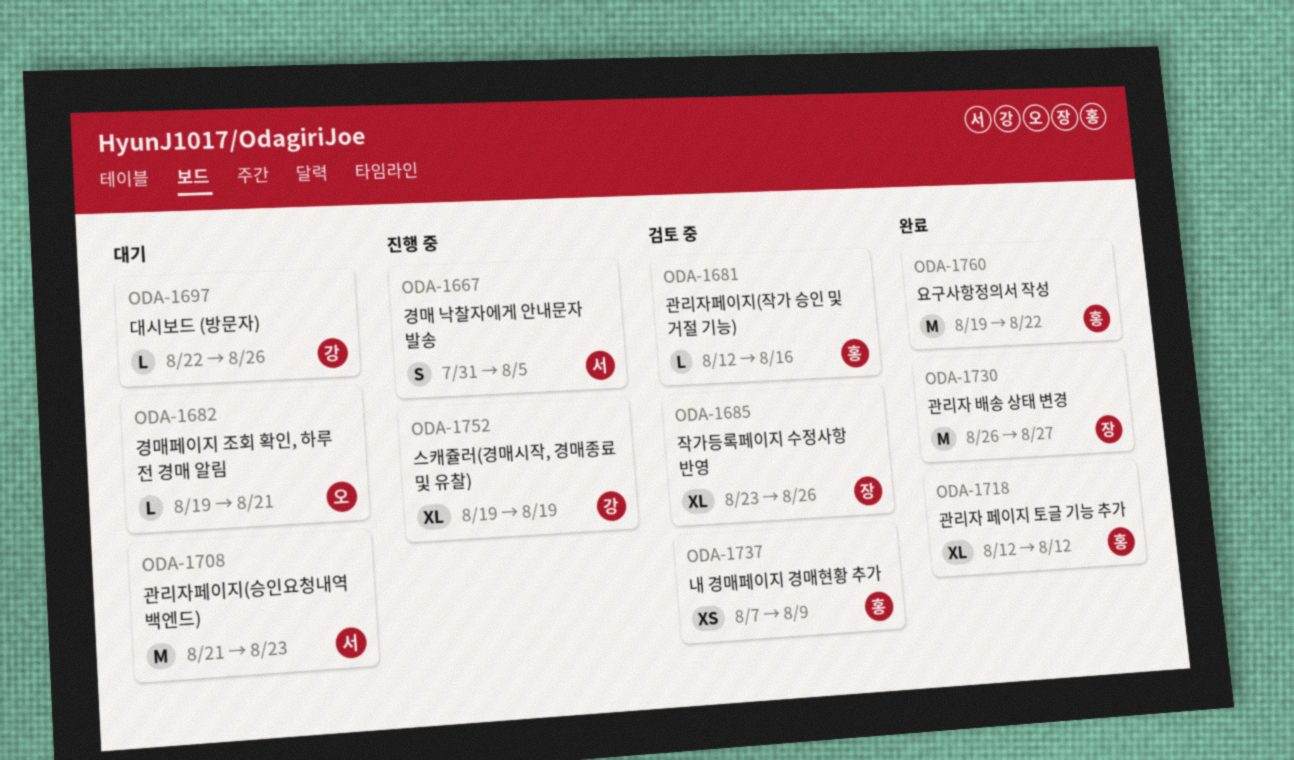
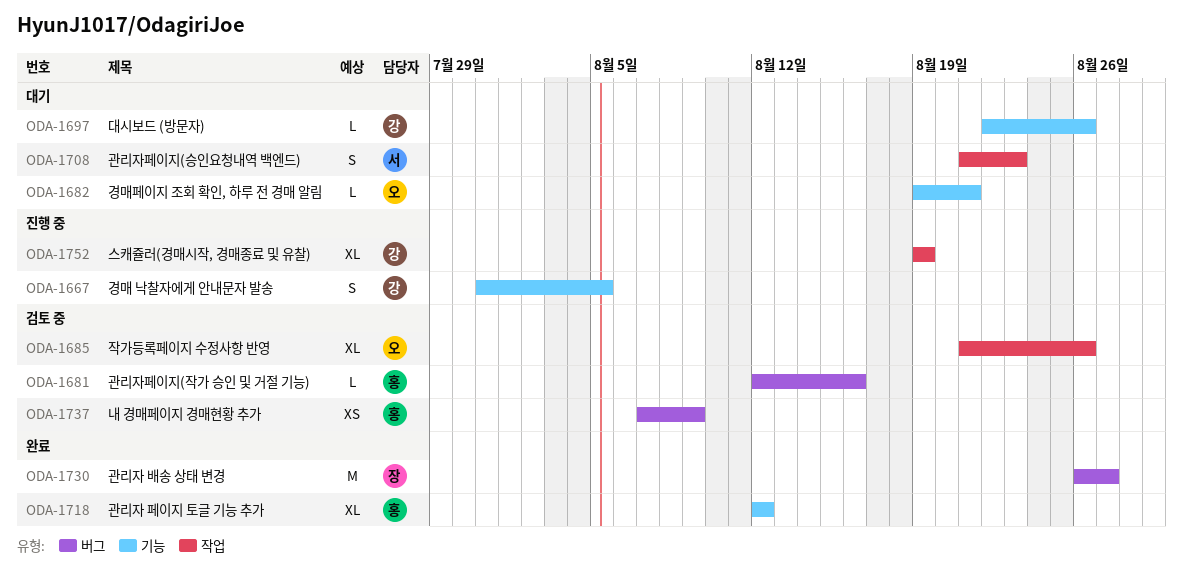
ODA-1667, owner: 서 -> 강
ODA-1685, owner: 장 -> 오
ODA-1685, start: Aug 23 -> Aug 21
ODA-1708, estimate: M -> S
ODA-1760: present -> none

